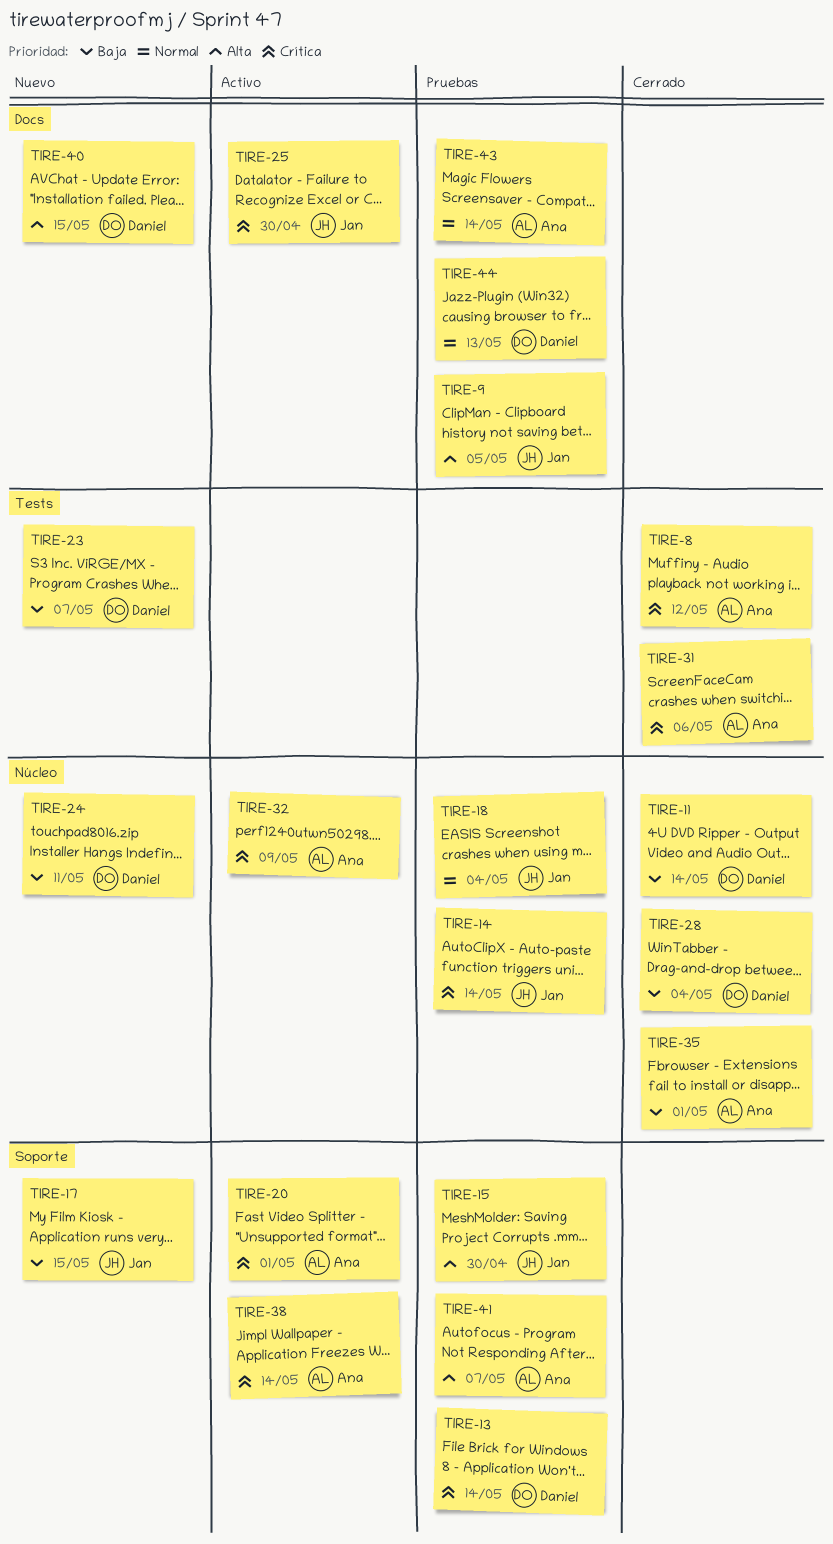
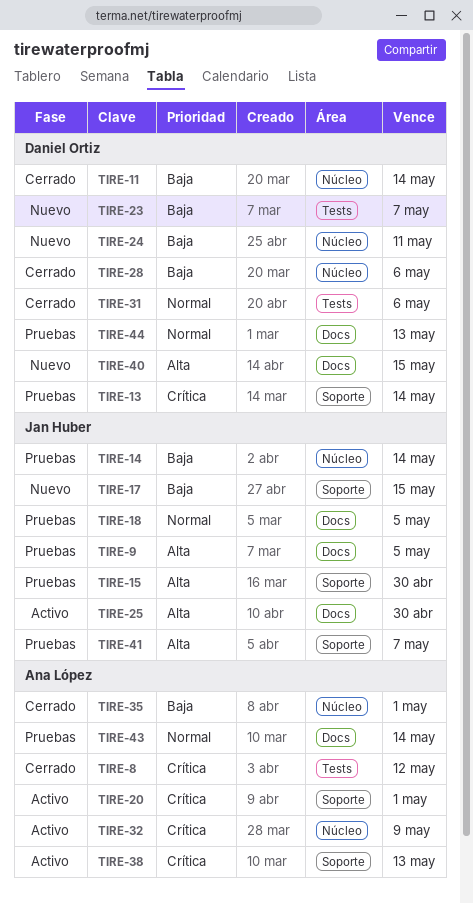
TIRE-14, priority: Crítica -> Baja
TIRE-18, label: Núcleo -> Docs
TIRE-18, due: May 4 -> May 5
TIRE-25, priority: Crítica -> Alta
TIRE-28, due: May 4 -> May 6
TIRE-31, owner: Ana López -> Daniel Ortiz
TIRE-31, priority: Crítica -> Normal
TIRE-38, due: May 14 -> May 13
TIRE-41, owner: Ana López -> Jan Huber

